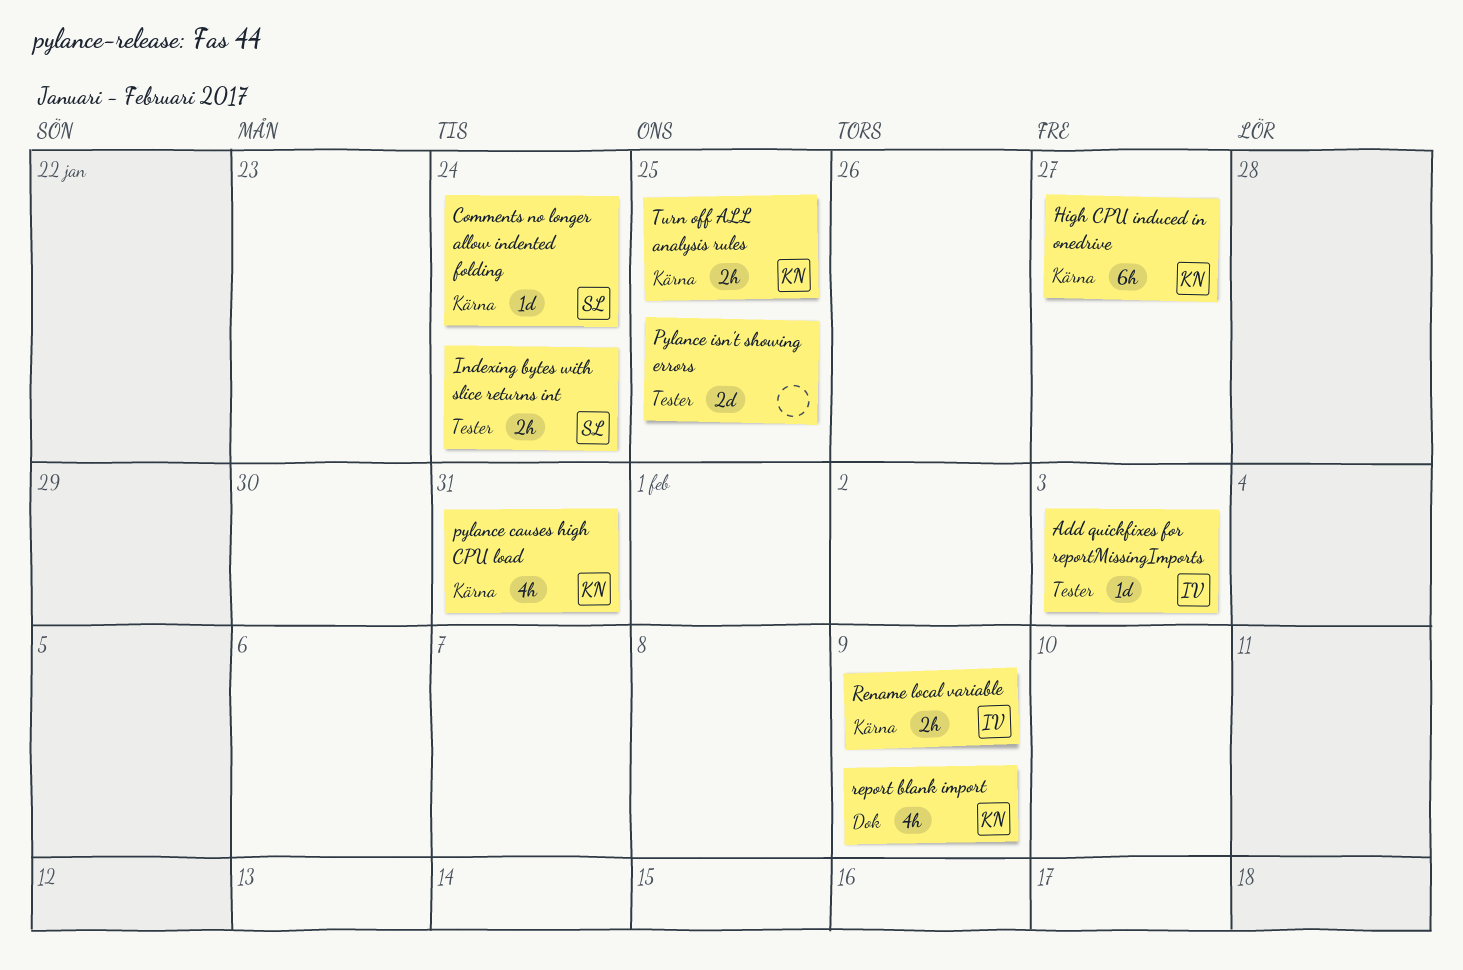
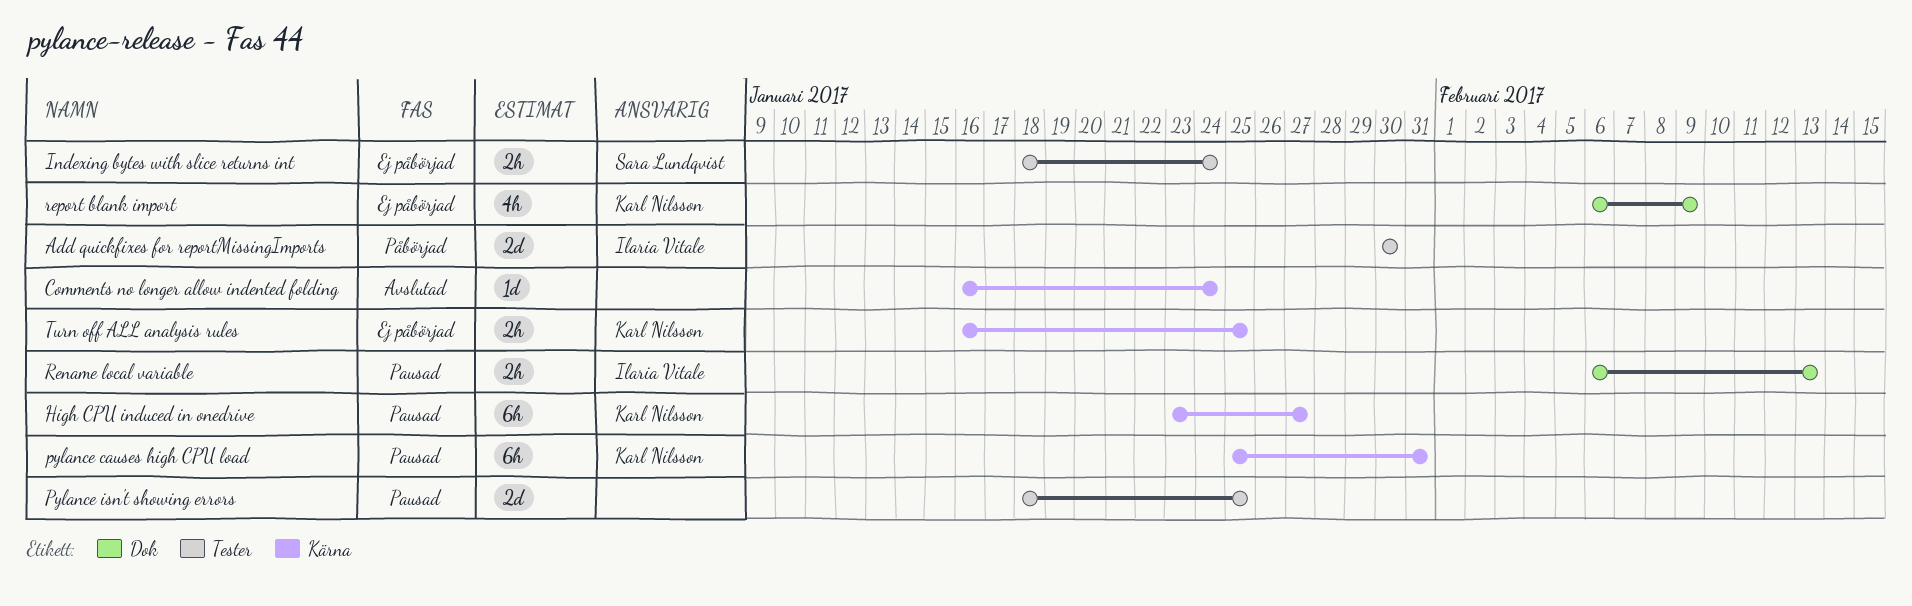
Add quickfixes for reportMissingImports, estimate: 1d -> 2d
Add quickfixes for reportMissingImports, due: Feb 3 -> Jan 30
Comments no longer allow indented folding, owner: Sara Lundqvist -> none
pylance causes high CPU load, estimate: 4h -> 6h
Rename local variable, label: Kärna -> Dok
Rename local variable, due: Feb 9 -> Feb 13

